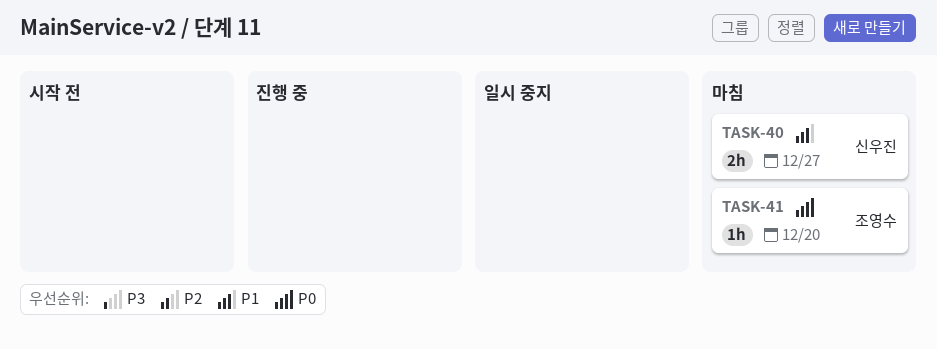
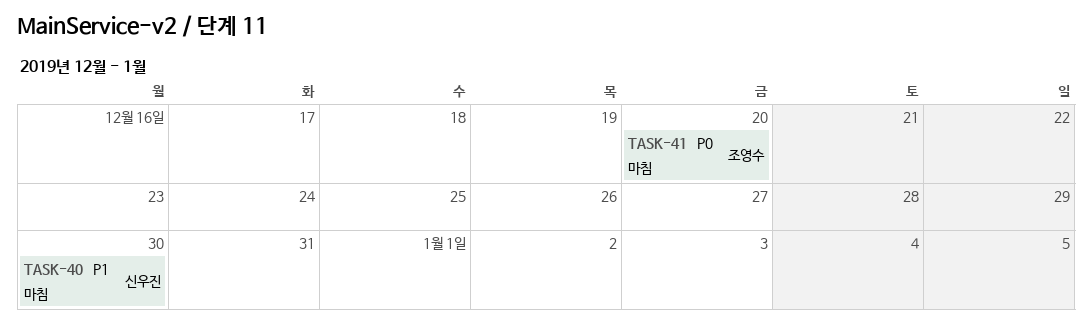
TASK-40, due: Dec 27 -> Dec 30

